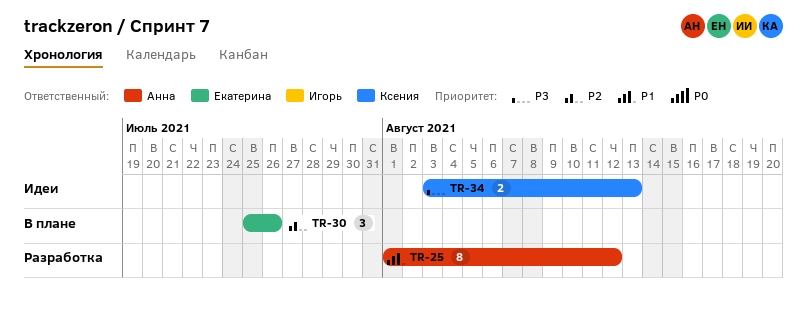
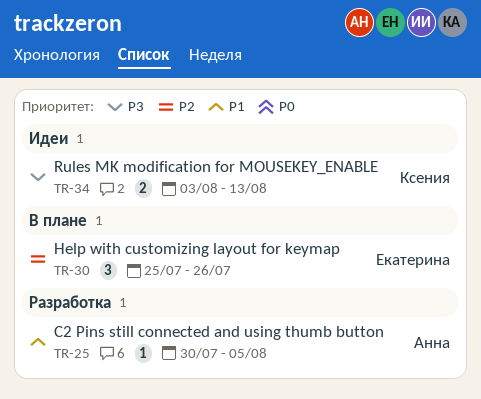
TR-25, estimate: 8 -> 1
TR-25, start: Aug 1 -> Jul 30
TR-25, due: Aug 12 -> Aug 5

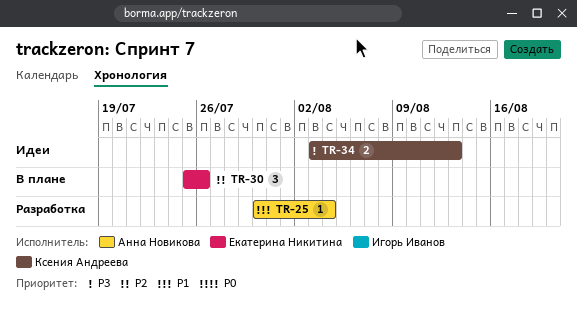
TR-25, due: Aug 5 -> Aug 4

